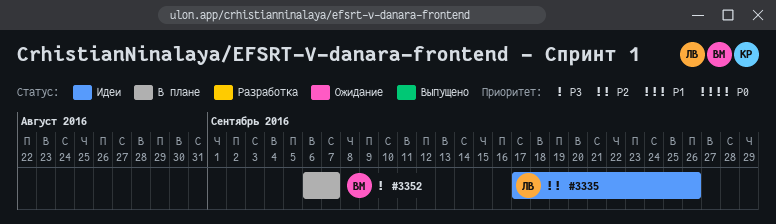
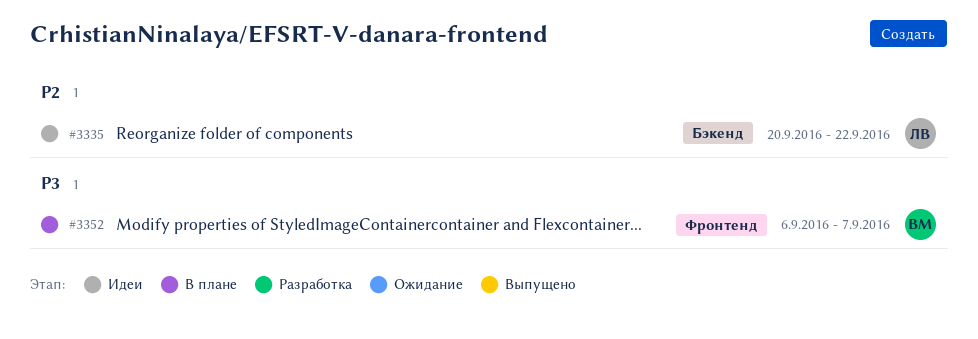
#3335, start: Sep 17 -> Sep 20
#3335, due: Sep 26 -> Sep 22

